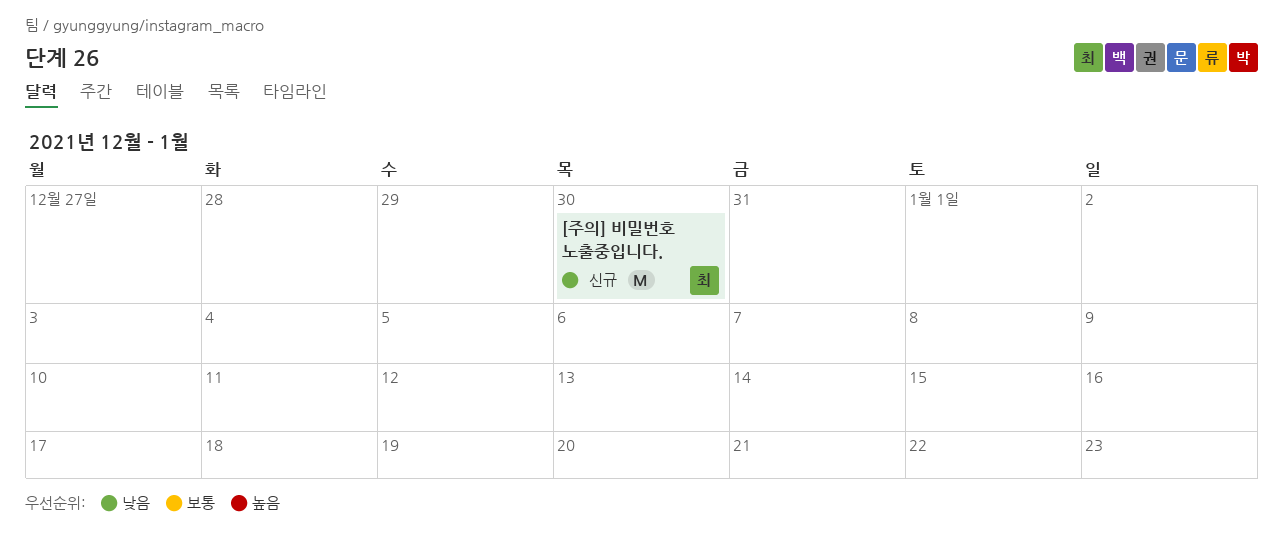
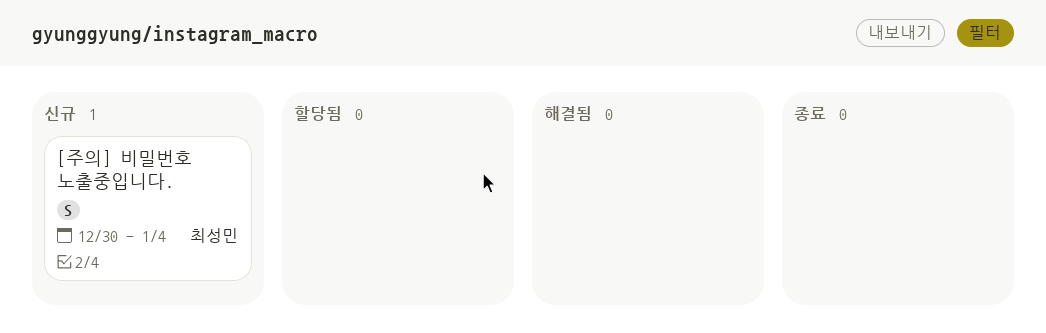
[주의] 비밀번호 노출중입니다., estimate: M -> S
[주의] 비밀번호 노출중입니다., due: Dec 30 -> Jan 4

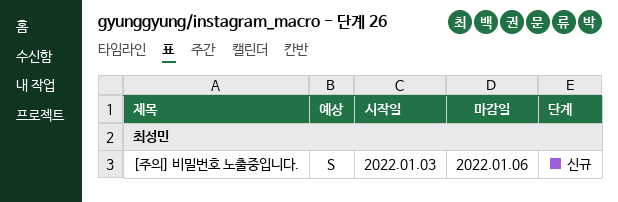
[주의] 비밀번호 노출중입니다., start: Dec 30 -> Jan 3
[주의] 비밀번호 노출중입니다., due: Jan 4 -> Jan 6

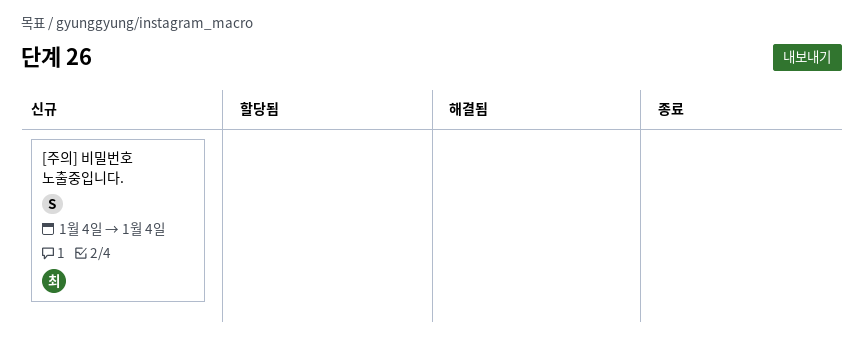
[주의] 비밀번호 노출중입니다., start: Jan 3 -> Jan 4
[주의] 비밀번호 노출중입니다., due: Jan 6 -> Jan 4

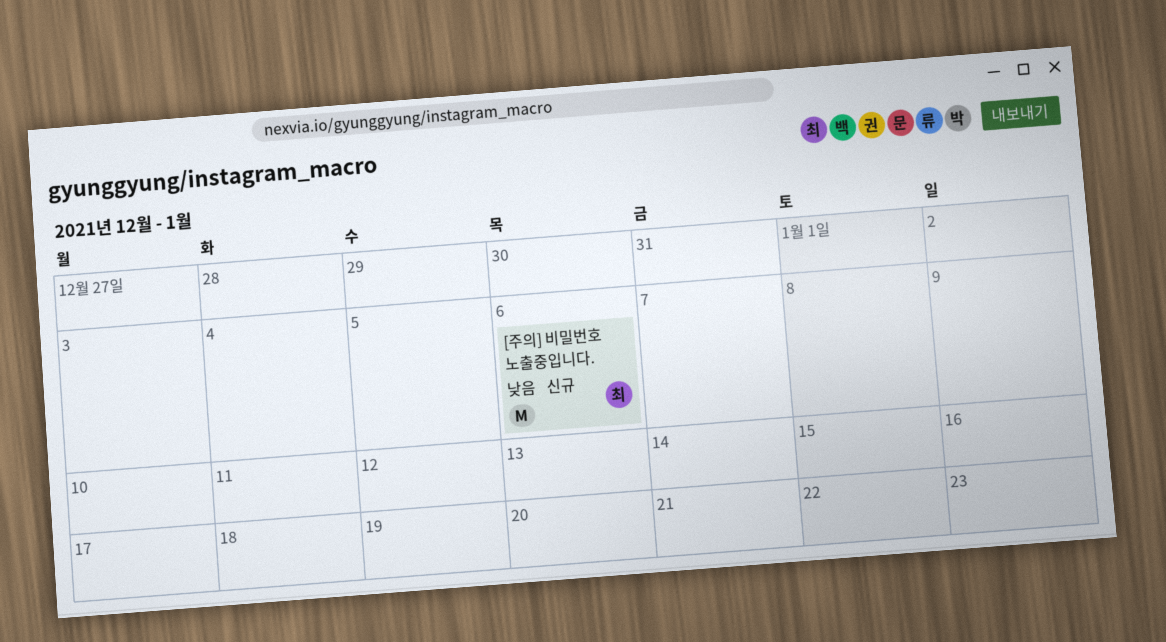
[주의] 비밀번호 노출중입니다., estimate: S -> M
[주의] 비밀번호 노출중입니다., due: Jan 4 -> Jan 6

